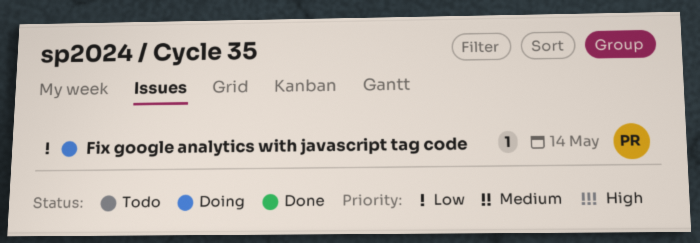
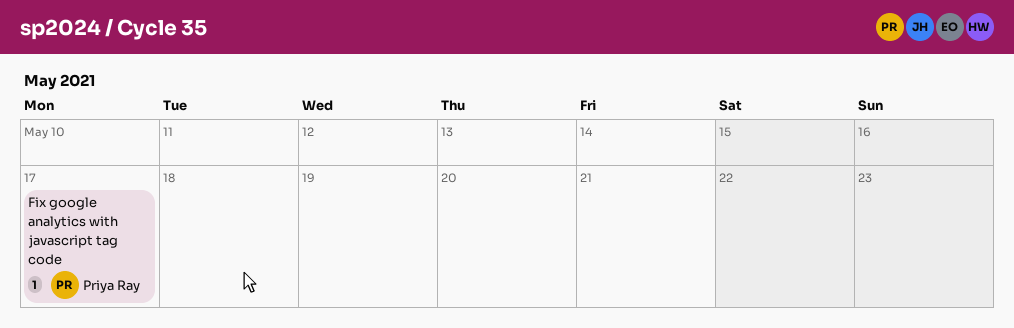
Fix google analytics with javascript tag code, due: May 14 -> May 17

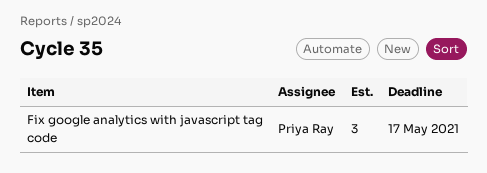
Fix google analytics with javascript tag code, estimate: 1 -> 3

